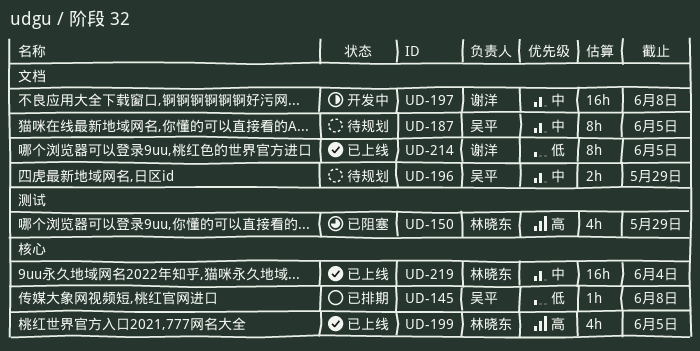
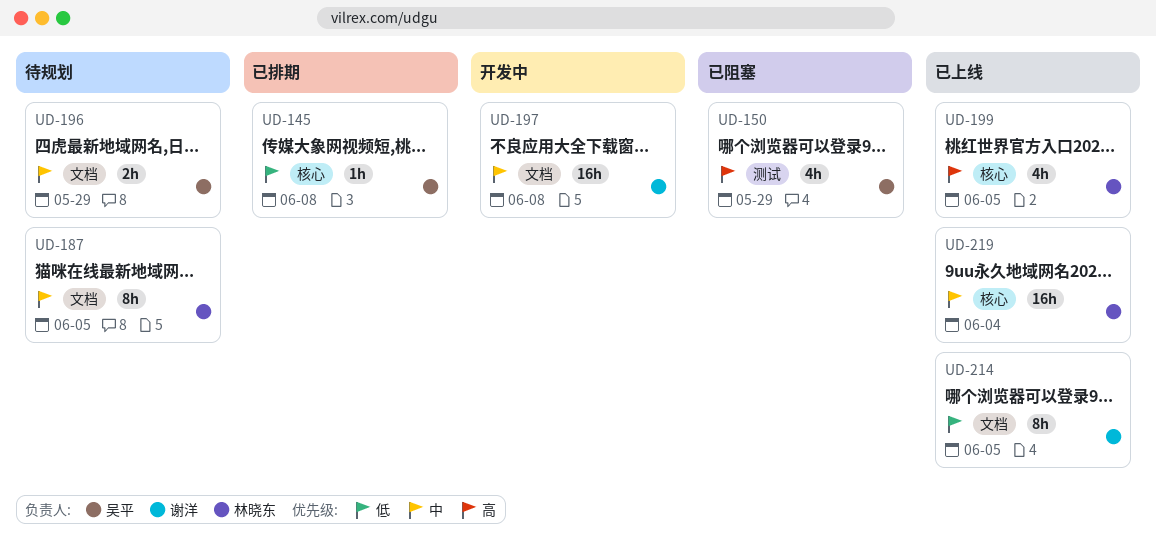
UD-150, owner: 林晓东 -> 吴平
UD-187, owner: 吴平 -> 林晓东

